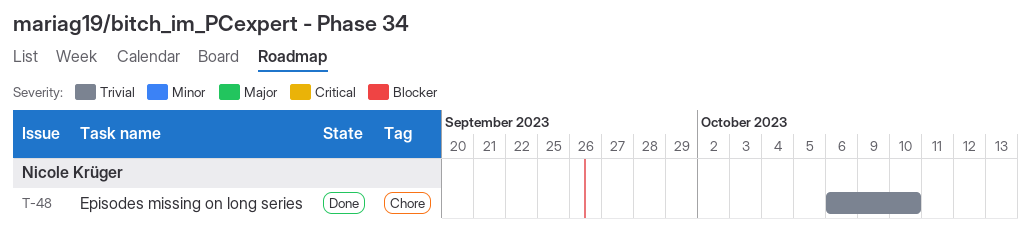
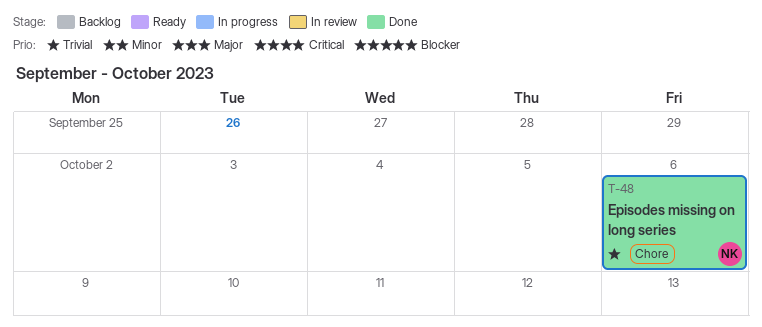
T-48, due: Oct 10 -> Oct 6

